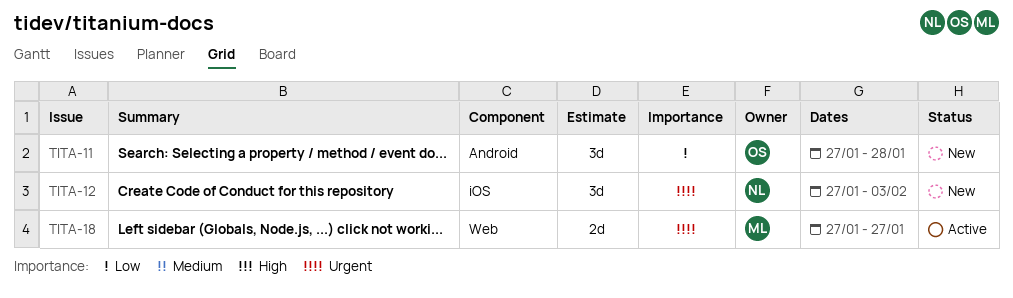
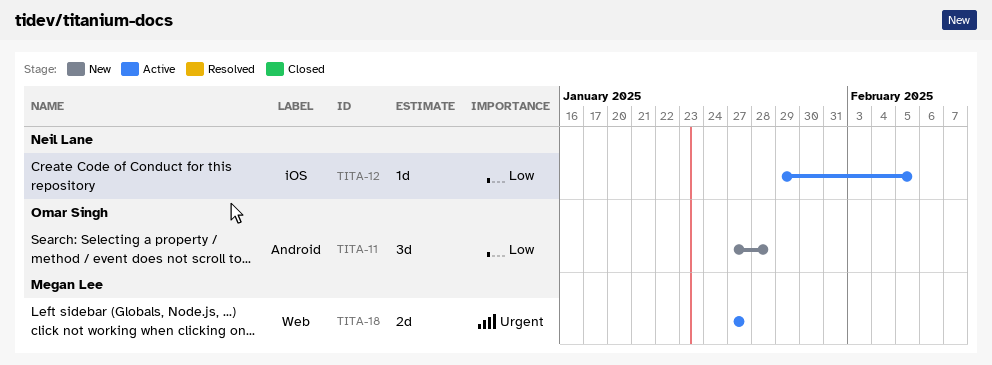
TITA-12, status: New -> Active
TITA-12, priority: Urgent -> Low
TITA-12, estimate: 3d -> 1d
TITA-12, start: Jan 27 -> Jan 29
TITA-12, due: Feb 3 -> Feb 5

